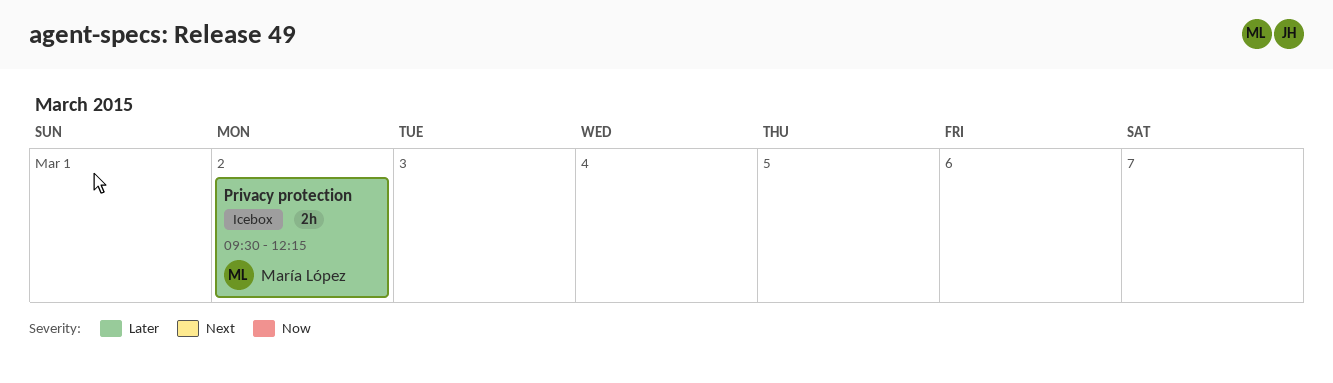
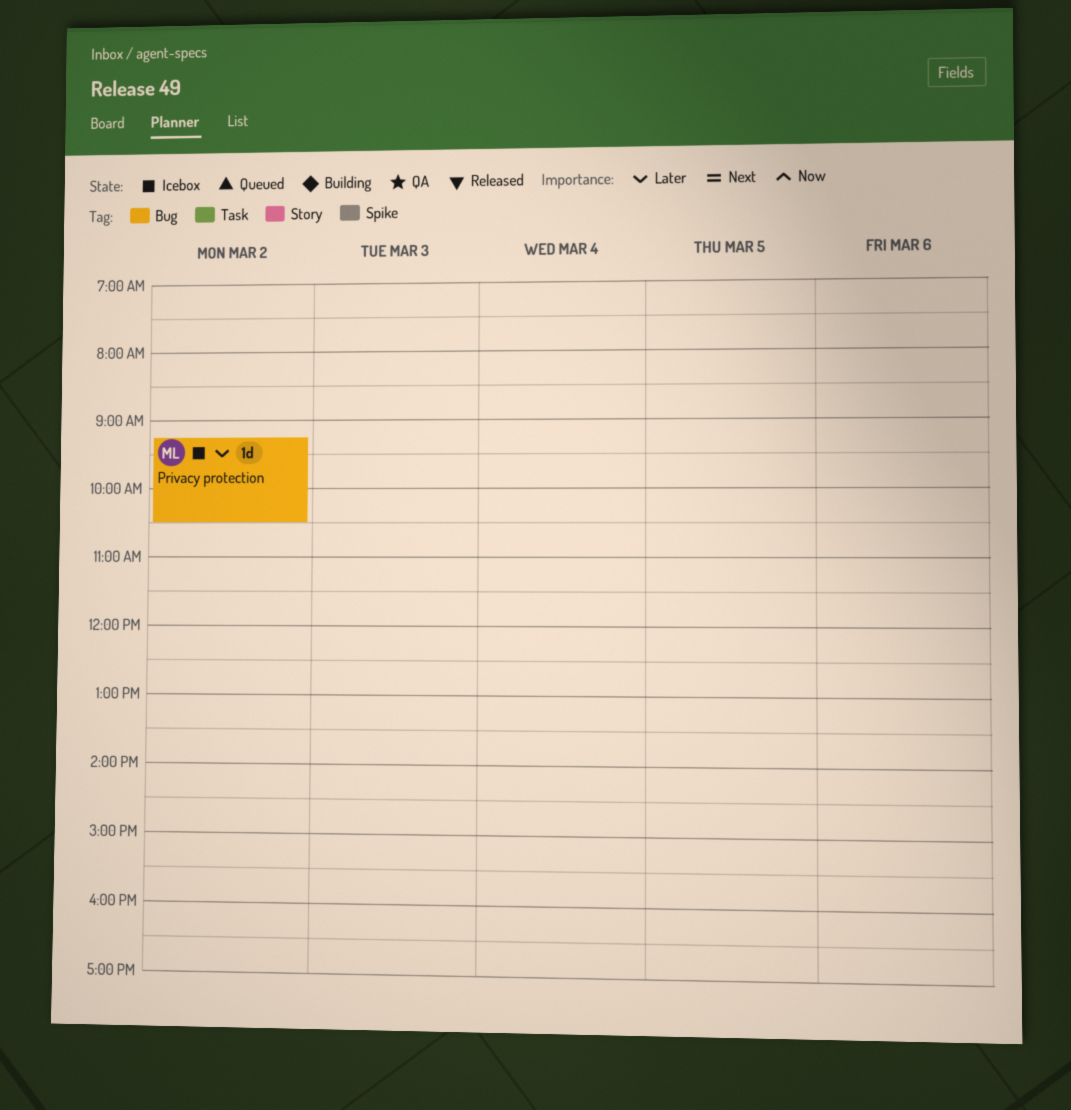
Privacy protection, estimate: 2h -> 1d
Privacy protection, begins: 09:30 -> 09:15
Privacy protection, ends: 12:15 -> 10:30

